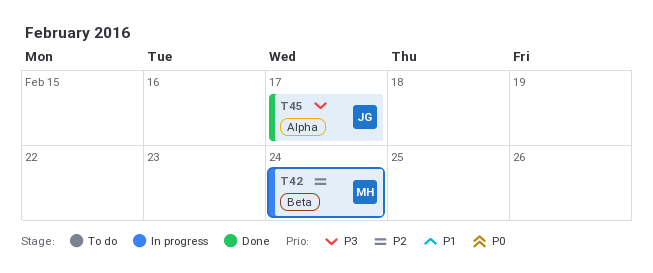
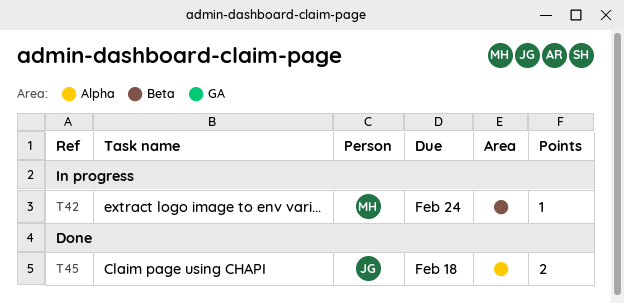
T45, due: Feb 17 -> Feb 18

